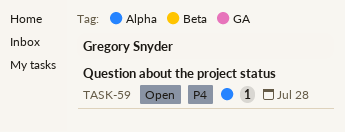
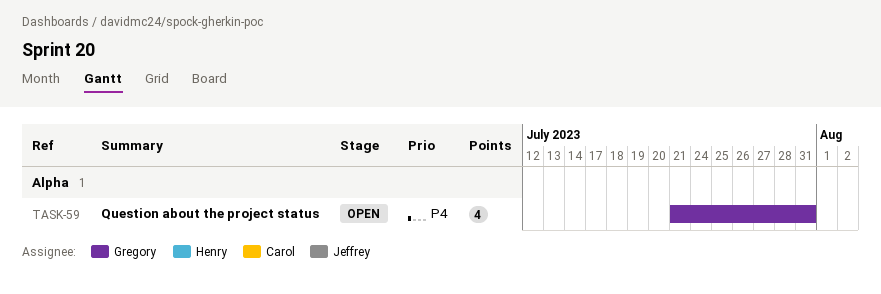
TASK-59, estimate: 1 -> 4
TASK-59, due: Jul 28 -> Jul 31

